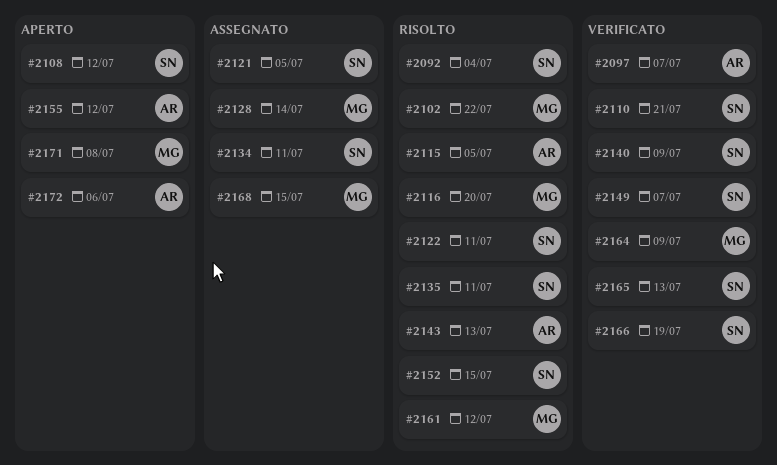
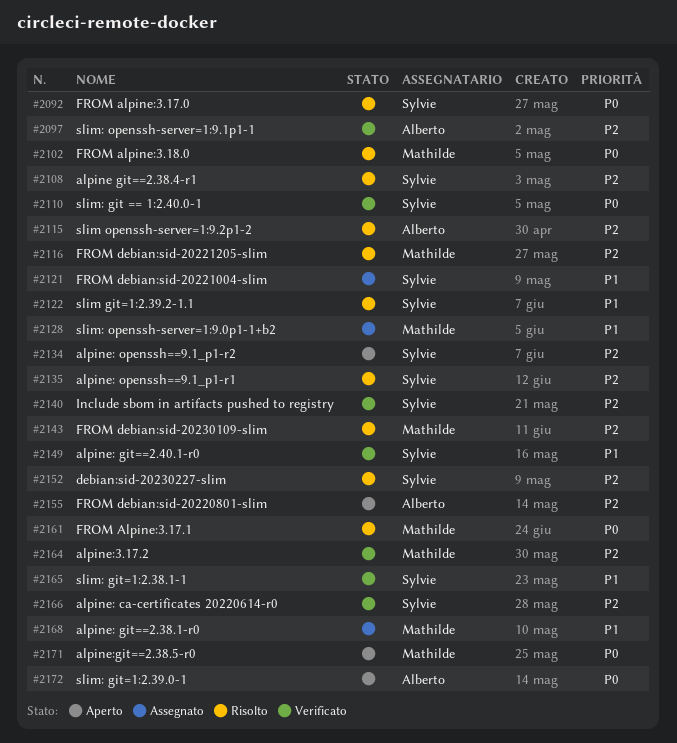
#2108, status: Aperto -> Risolto
#2134, status: Assegnato -> Aperto
#2143, owner: Alberto -> Mathilde

